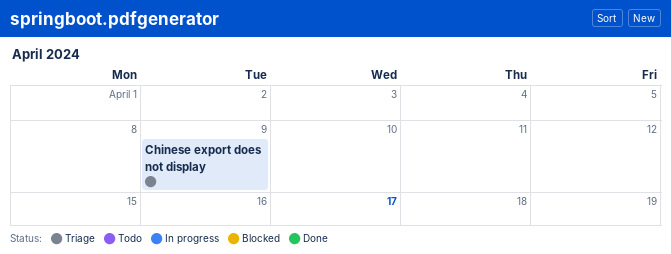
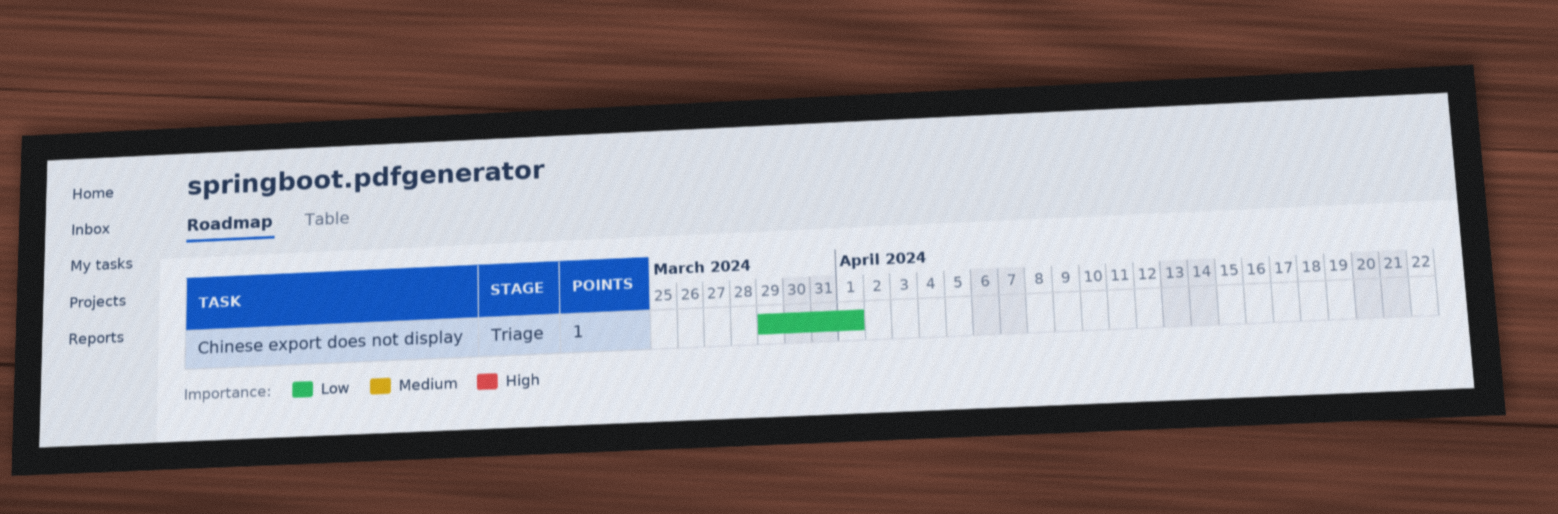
Chinese export does not display, due: Apr 9 -> Apr 1

